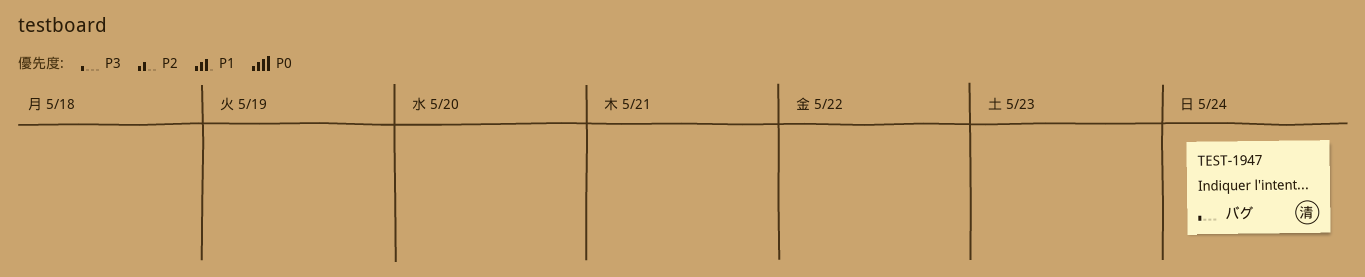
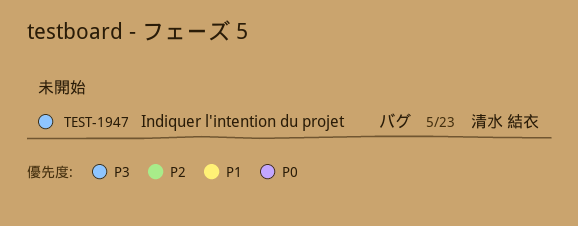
TEST-1947, due: May 24 -> May 23

